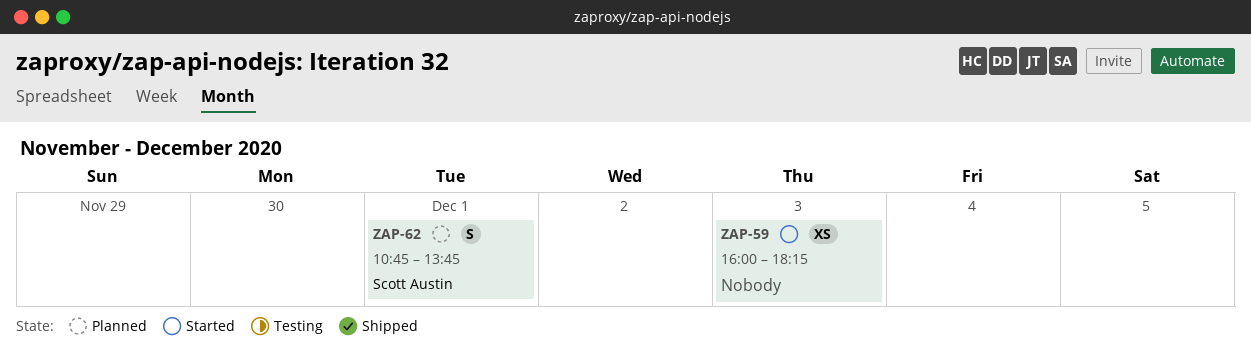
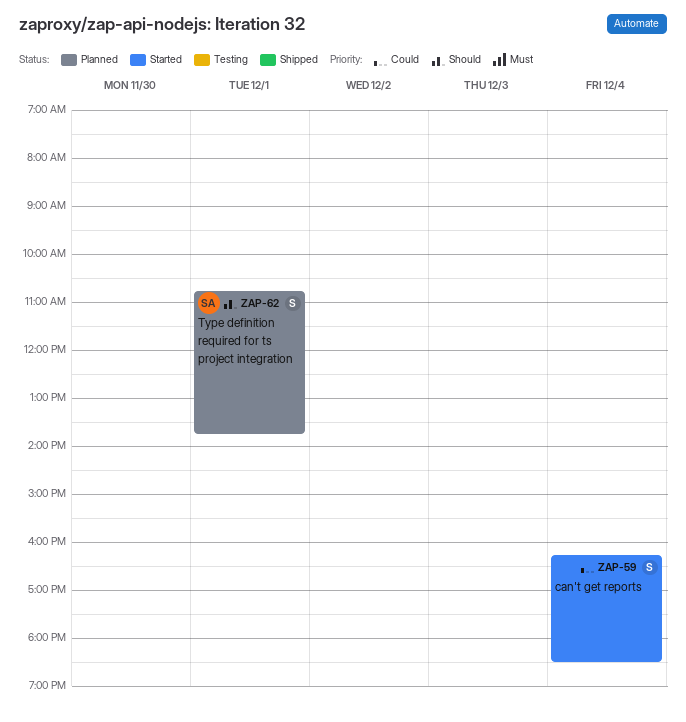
ZAP-59, estimate: XS -> S
ZAP-59, day: Dec 3 -> Dec 4
ZAP-59, begins: 16:00 -> 16:15
ZAP-59, ends: 18:15 -> 18:30

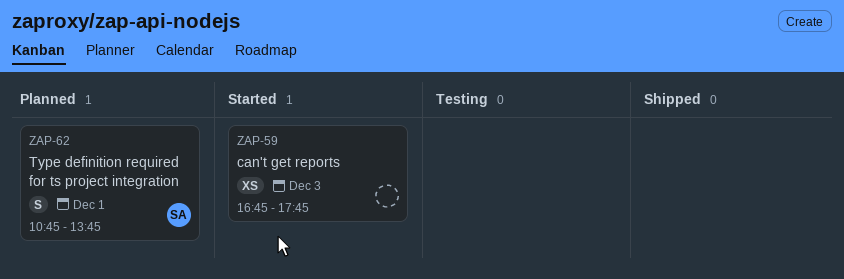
ZAP-59, estimate: S -> XS
ZAP-59, day: Dec 4 -> Dec 3
ZAP-59, begins: 16:15 -> 16:45
ZAP-59, ends: 18:30 -> 17:45

